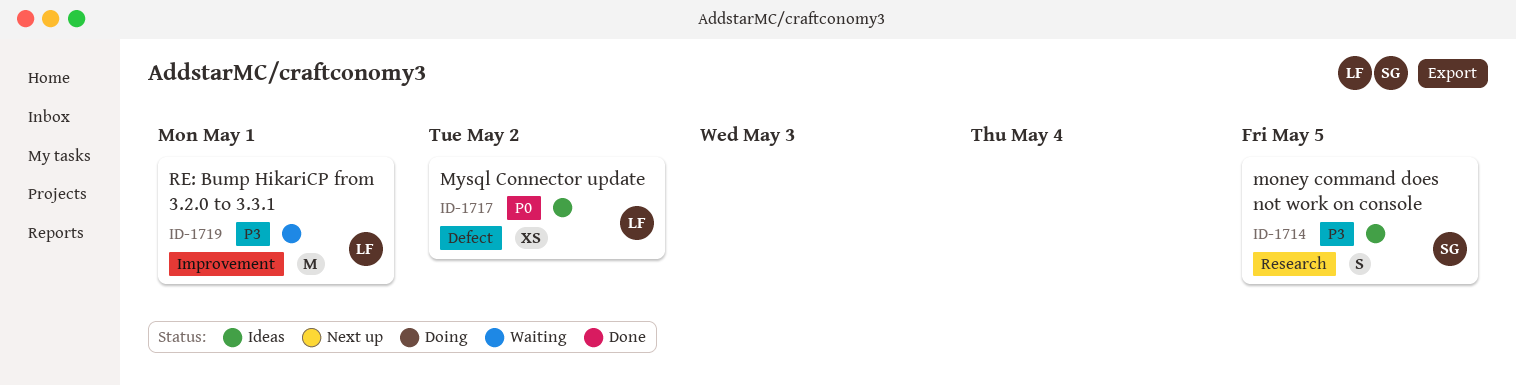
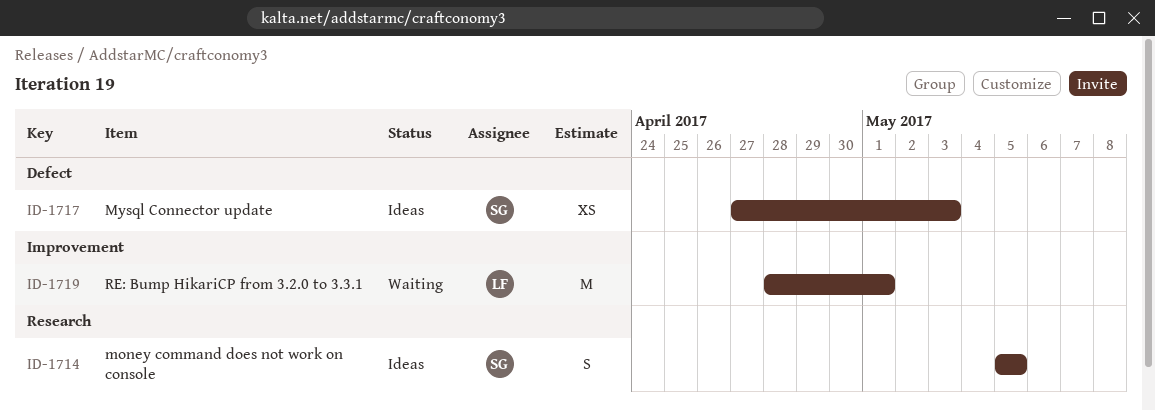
ID-1717, owner: LF -> SG
ID-1717, due: May 2 -> May 3

